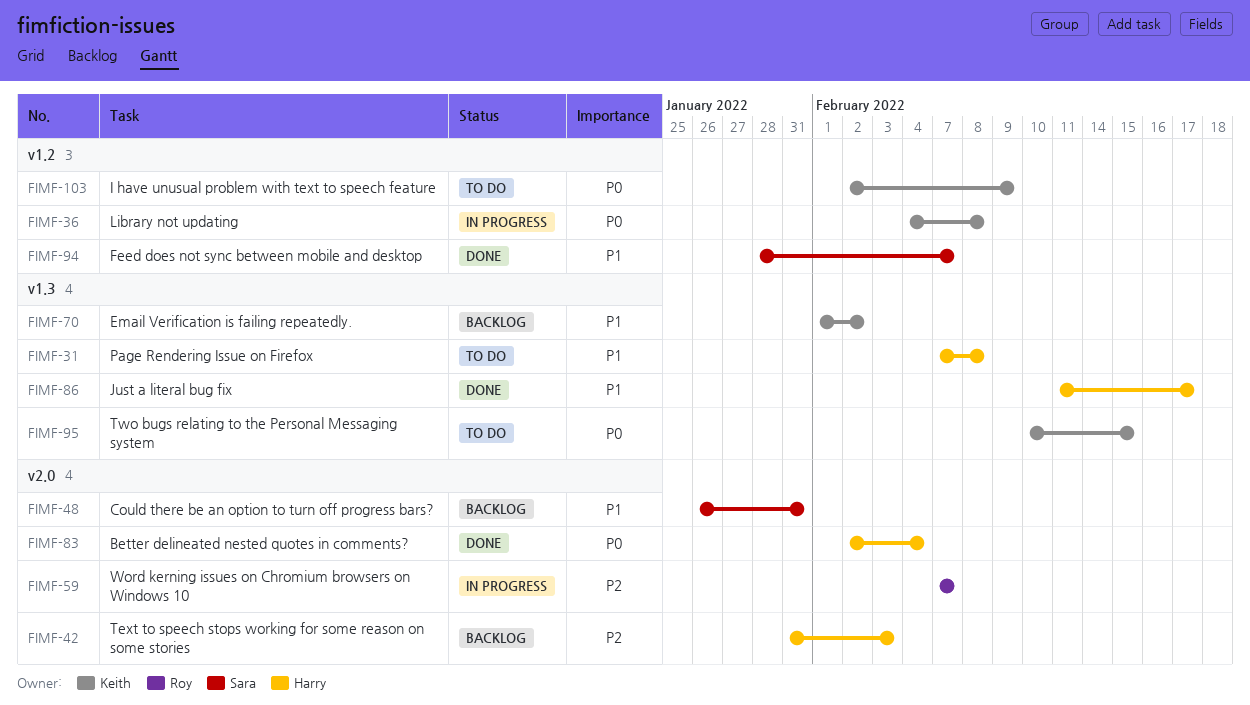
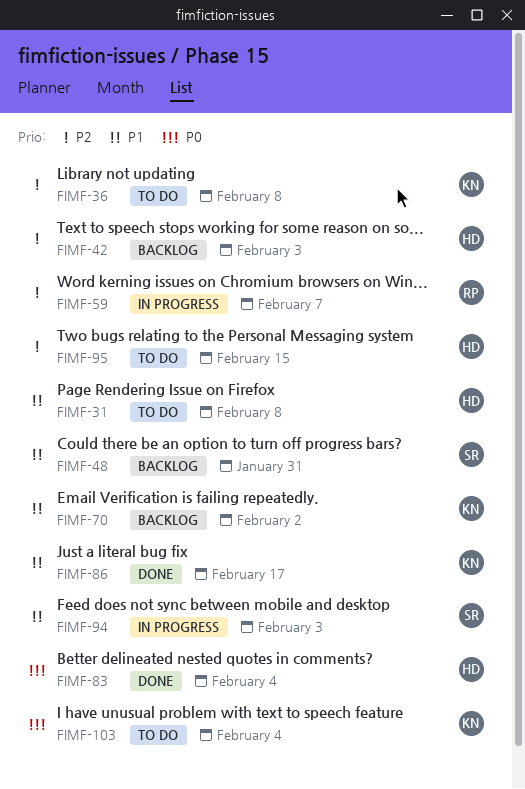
FIMF-36, status: In progress -> To do
FIMF-36, priority: P0 -> P2
FIMF-86, owner: Harry -> Keith
FIMF-94, status: Done -> In progress
FIMF-94, due: Feb 7 -> Feb 3
FIMF-95, owner: Keith -> Harry
FIMF-95, priority: P0 -> P2
FIMF-103, due: Feb 9 -> Feb 4

